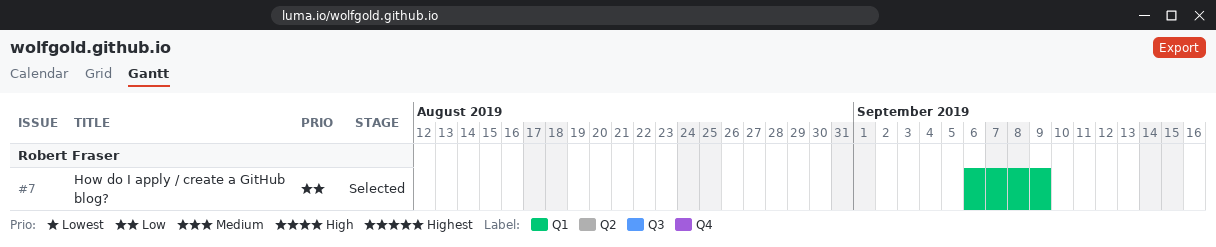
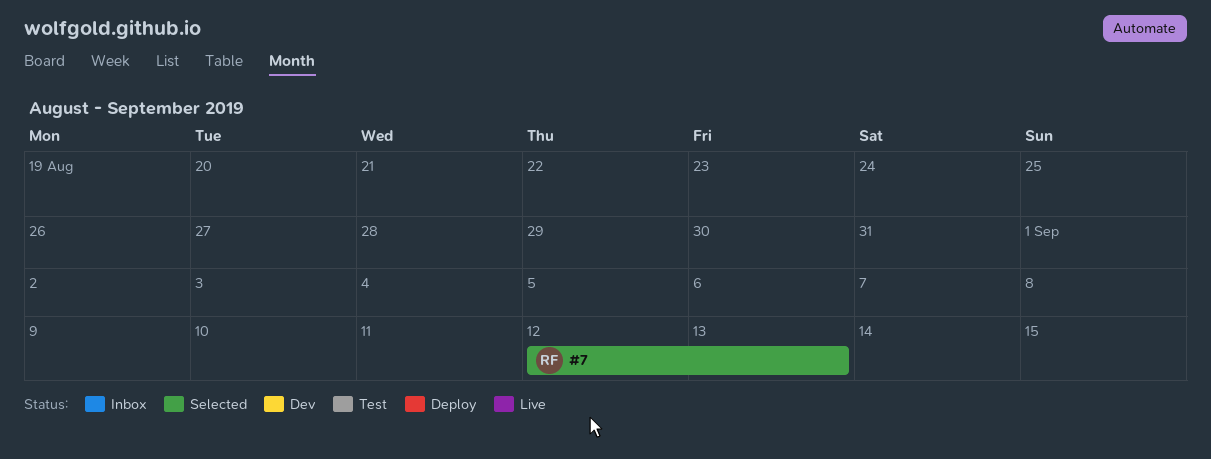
#7, start: Sep 6 -> Sep 12
#7, due: Sep 9 -> Sep 13

